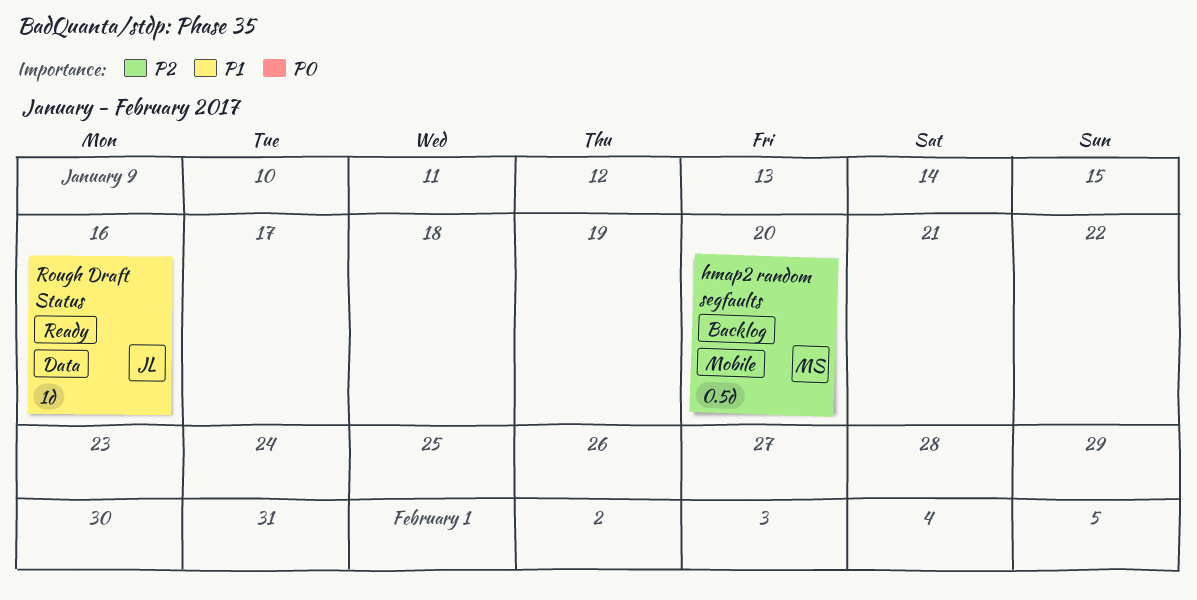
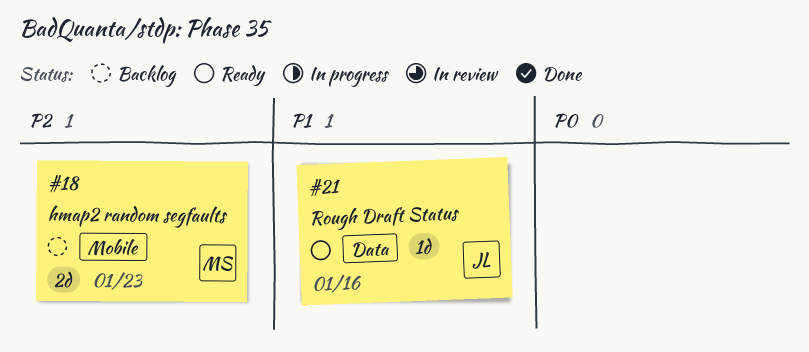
hmap2 random segfaults, estimate: 0.5d -> 2d
hmap2 random segfaults, due: Jan 20 -> Jan 23

